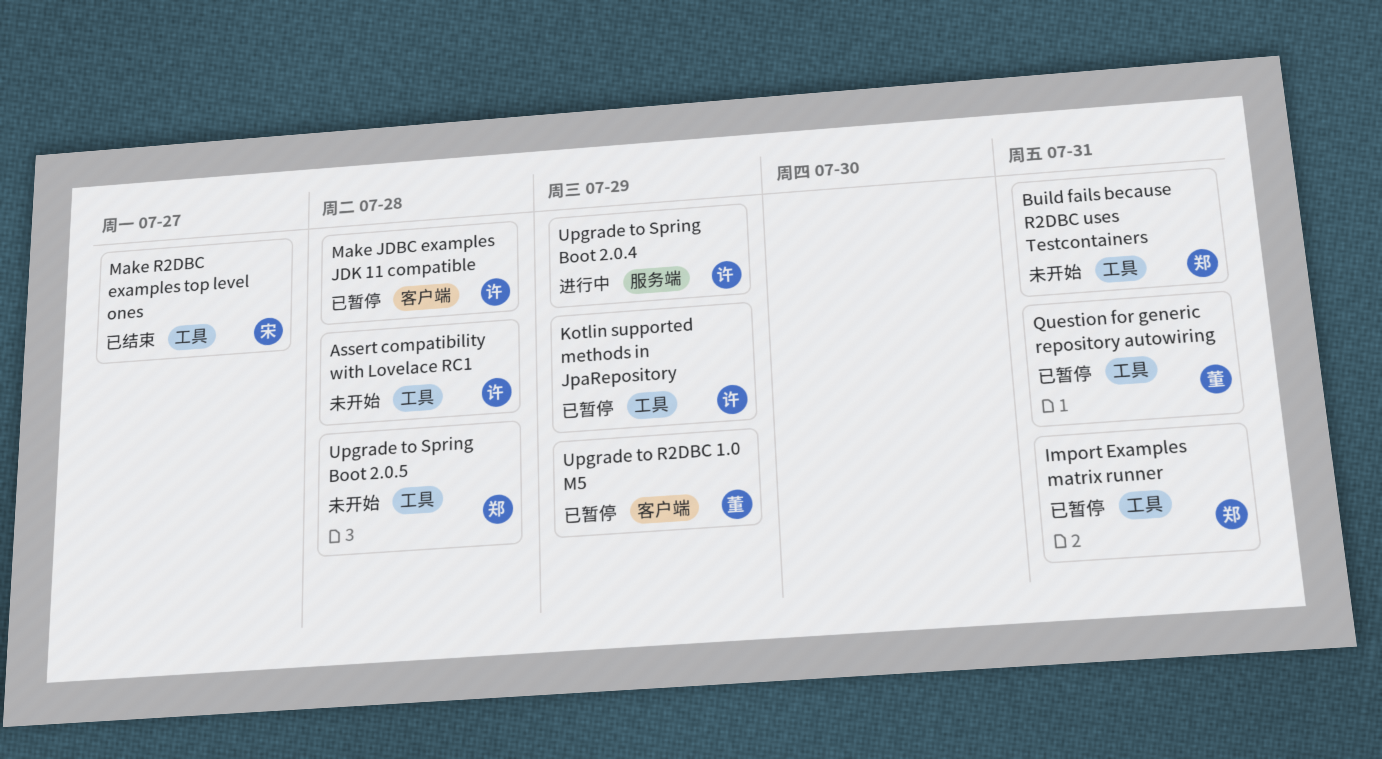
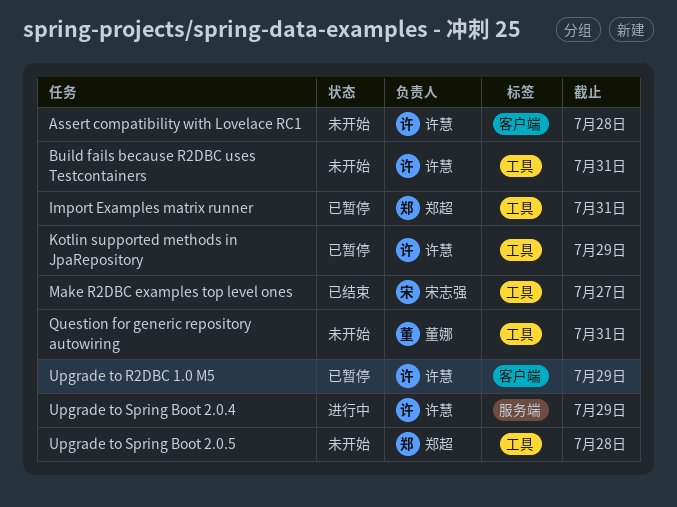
Assert compatibility with Lovelace RC1, label: 工具 -> 客户端
Build fails because R2DBC uses Testcontainers, owner: 郑超 -> 许慧
Make JDBC examples JDK 11 compatible: present -> none
Question for generic repository autowiring, status: 已暂停 -> 未开始
Upgrade to R2DBC 1.0 M5, owner: 董娜 -> 许慧

